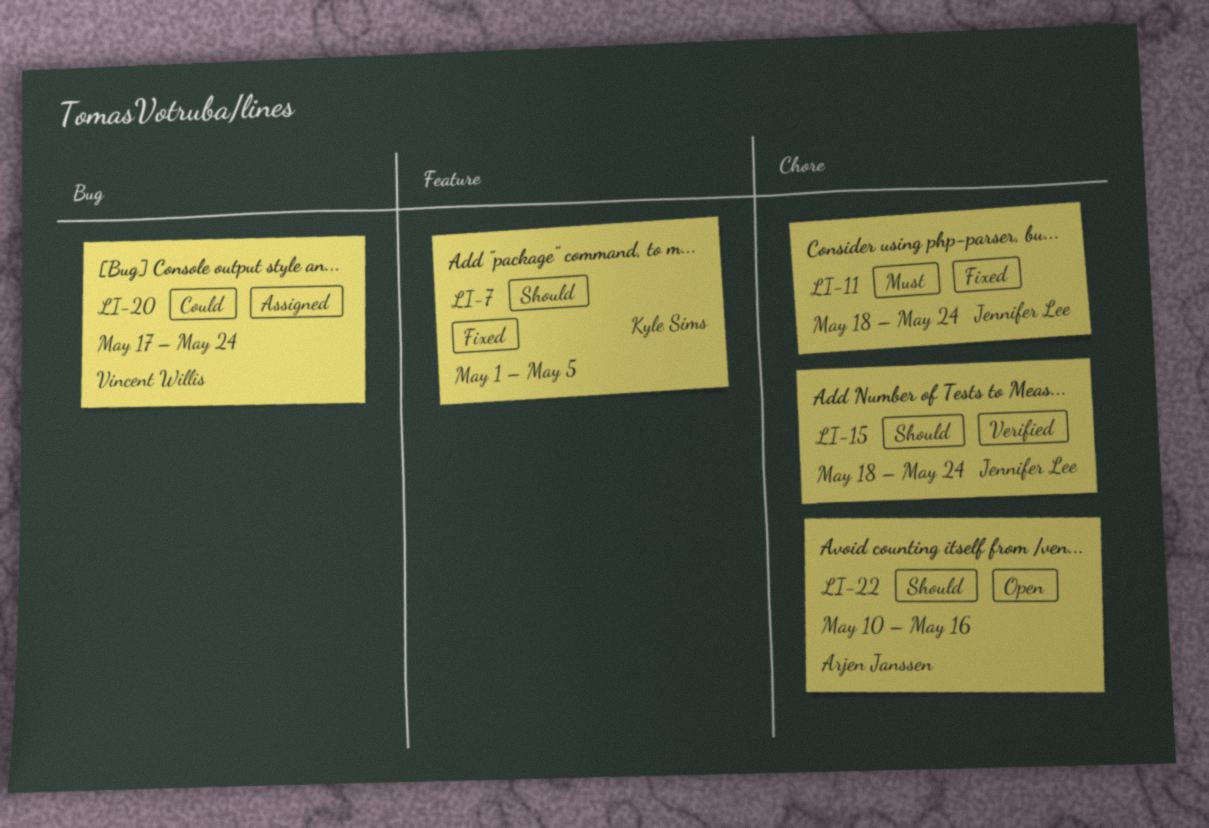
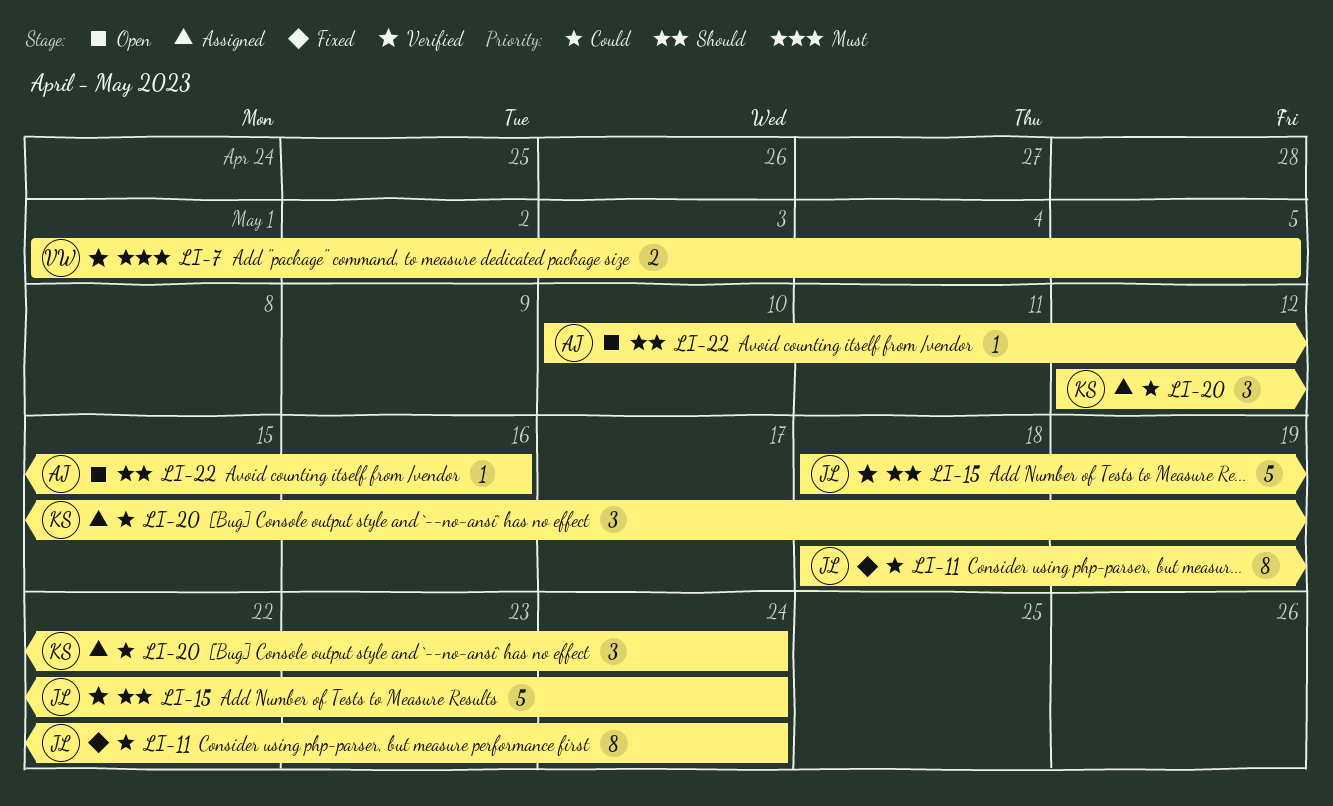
LI-7, status: Fixed -> Verified
LI-7, owner: Kyle Sims -> Vincent Willis
LI-7, priority: Should -> Must
LI-11, priority: Must -> Could
LI-20, owner: Vincent Willis -> Kyle Sims
LI-20, start: May 17 -> May 12

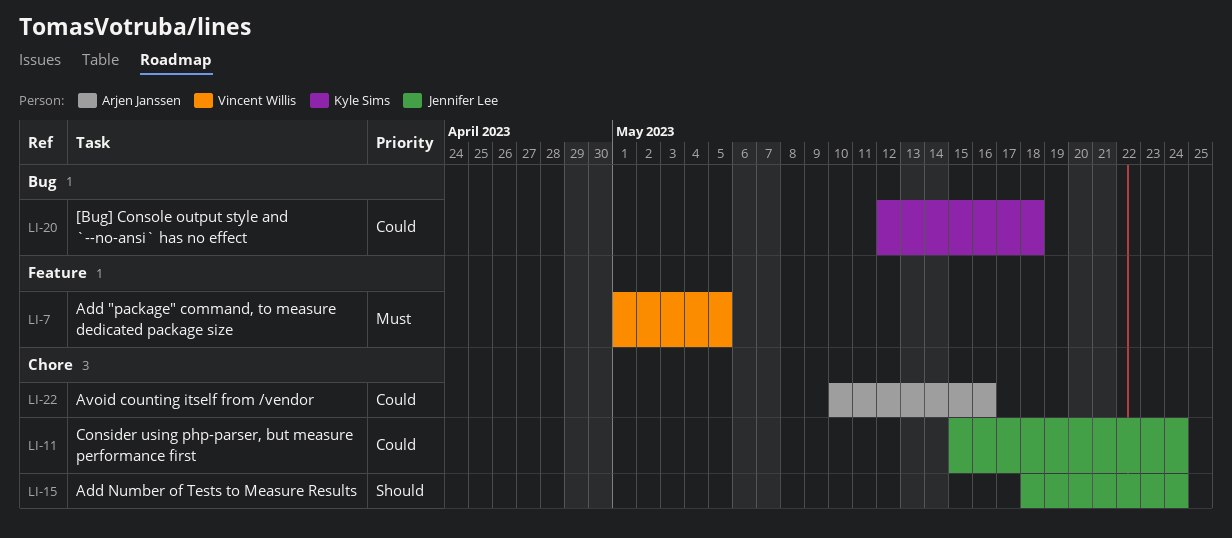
LI-11, start: May 18 -> May 15
LI-20, due: May 24 -> May 18
LI-22, priority: Should -> Could

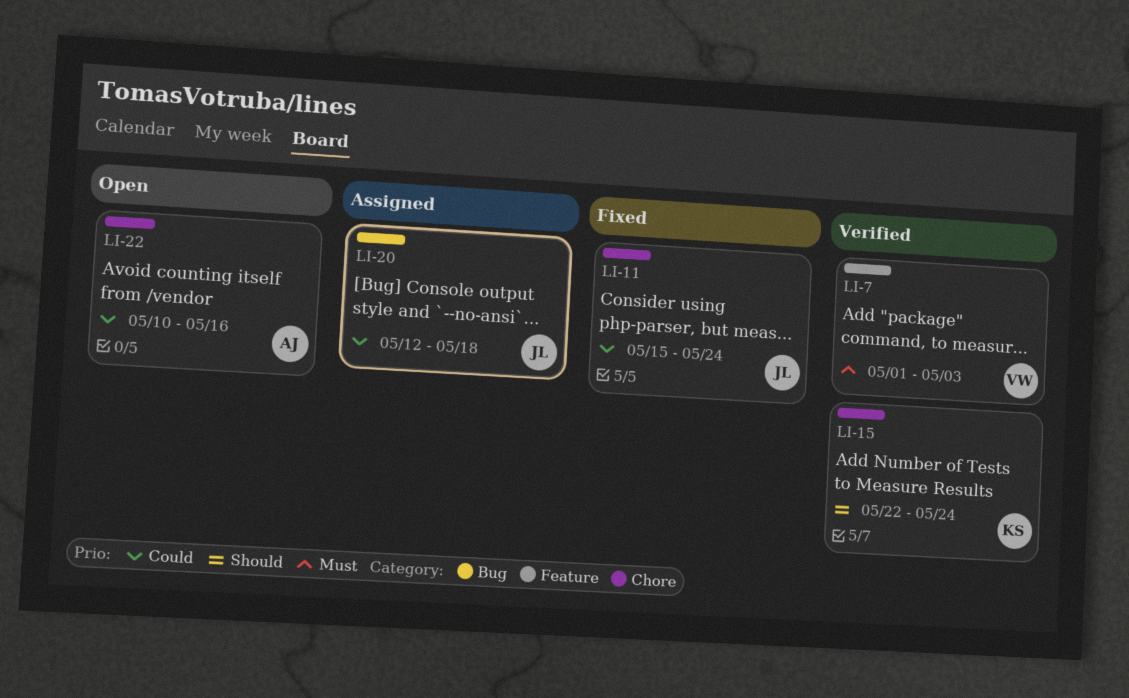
LI-7, due: May 5 -> May 3
LI-15, owner: Jennifer Lee -> Kyle Sims
LI-15, start: May 18 -> May 22
LI-20, owner: Kyle Sims -> Jennifer Lee

